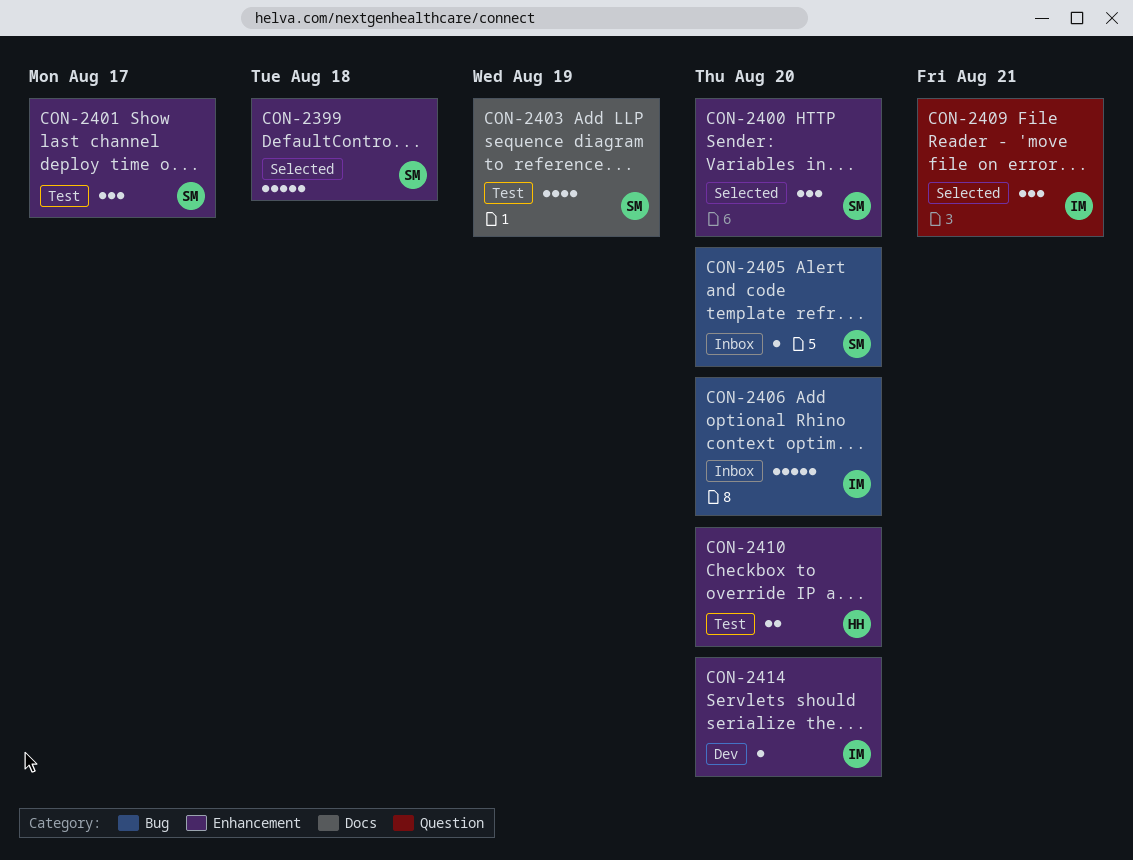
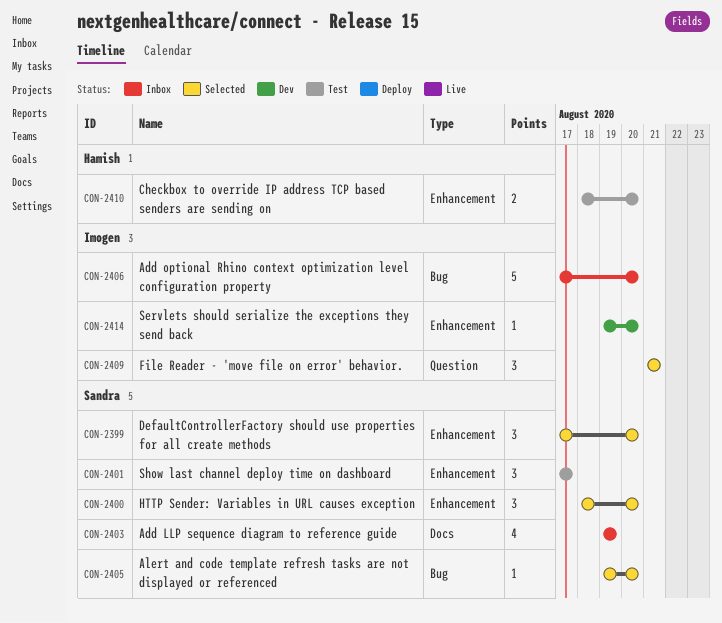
CON-2399, estimate: 5 -> 3
CON-2399, due: Aug 18 -> Aug 20
CON-2403, status: Test -> Inbox
CON-2405, status: Inbox -> Selected

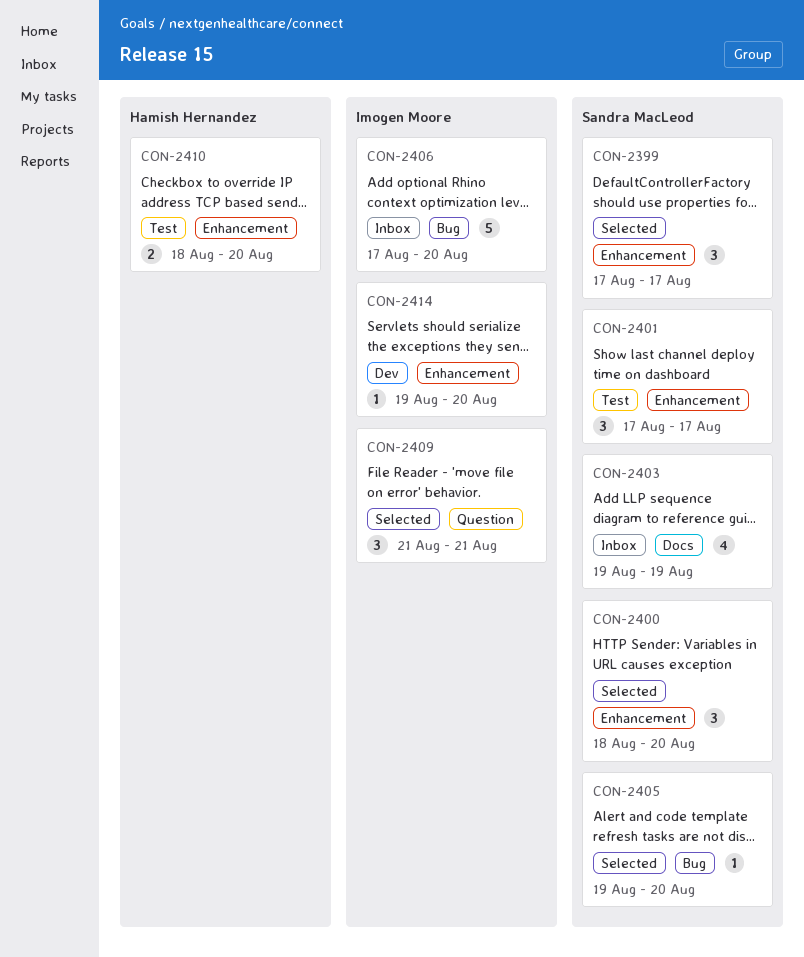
CON-2399, due: Aug 20 -> Aug 17

